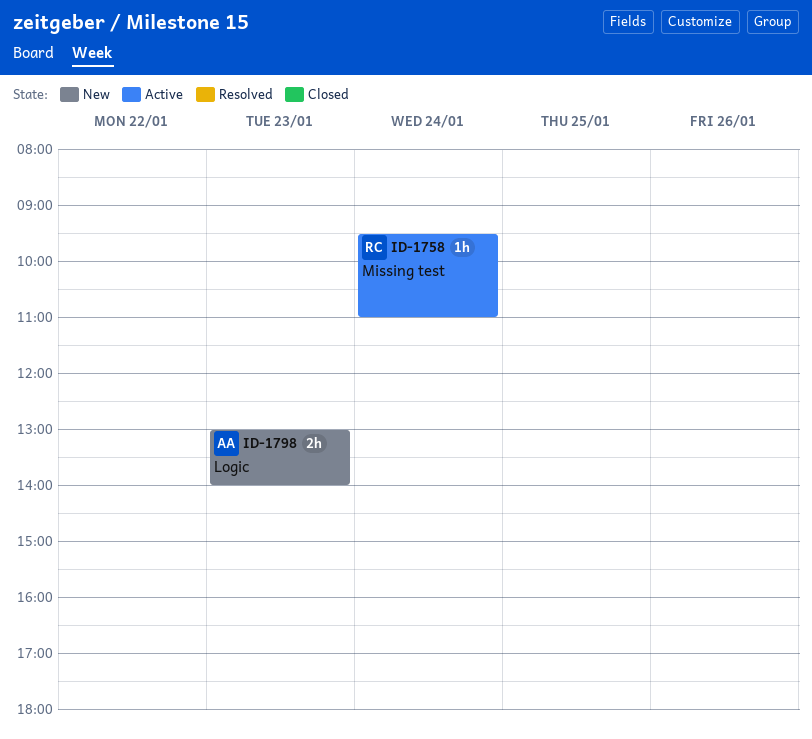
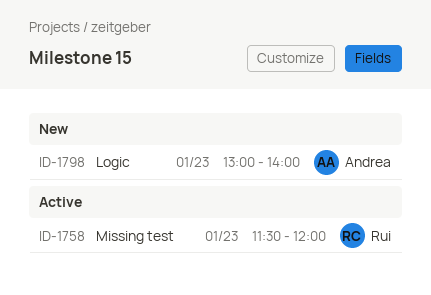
ID-1758, day: Jan 24 -> Jan 23
ID-1758, begins: 09:30 -> 11:30
ID-1758, ends: 11:00 -> 12:00

